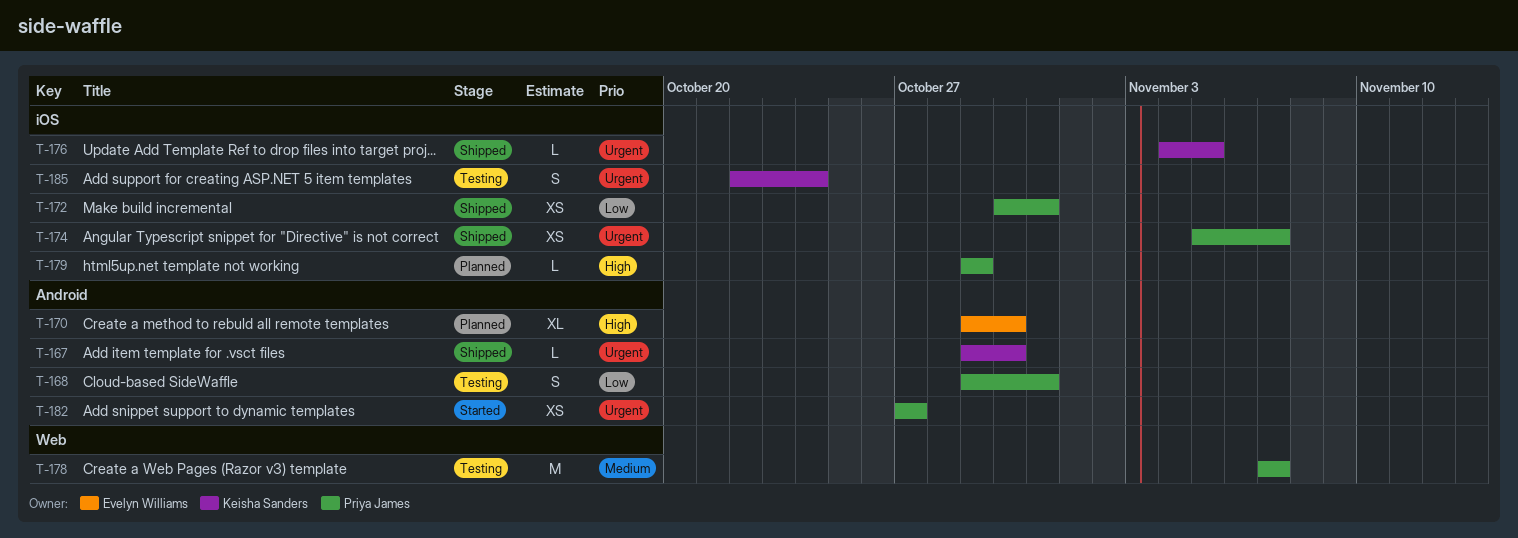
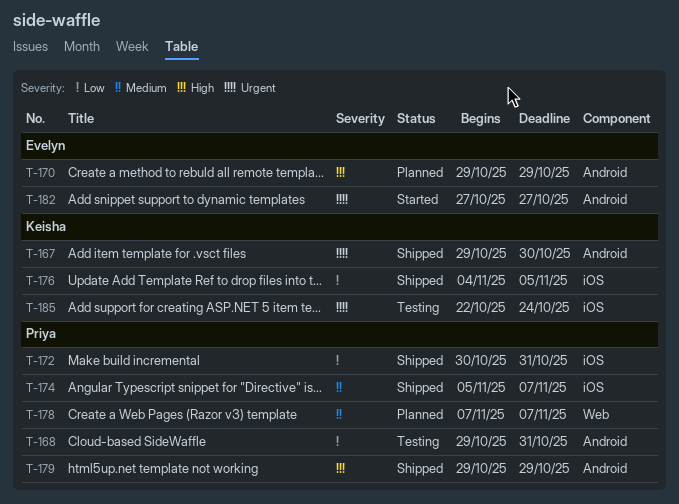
T-170, due: Oct 30 -> Oct 29
T-174, priority: Urgent -> Medium
T-176, priority: Urgent -> Low
T-178, status: Testing -> Planned
T-179, status: Planned -> Shipped
T-179, label: iOS -> Android
T-182, owner: Priya James -> Evelyn Williams

